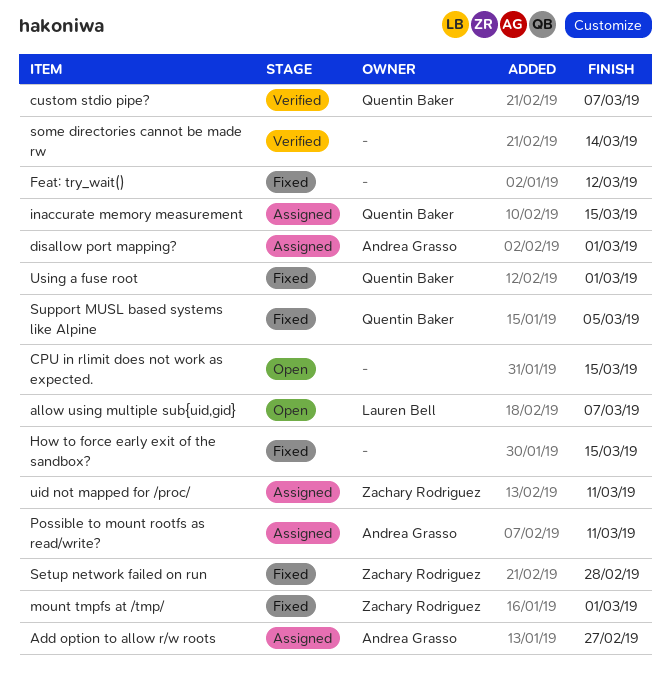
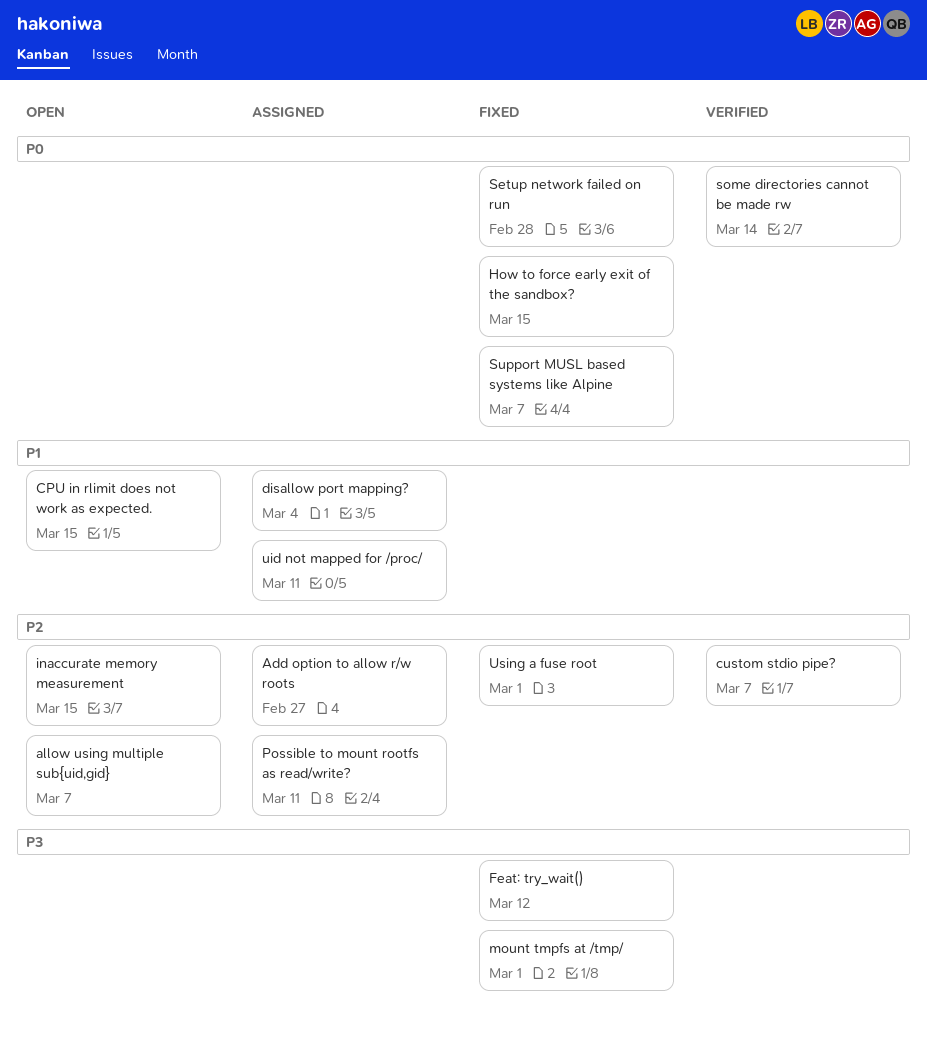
disallow port mapping?, due: Mar 1 -> Mar 4
inaccurate memory measurement, status: Assigned -> Open
Support MUSL based systems like Alpine, due: Mar 5 -> Mar 7

